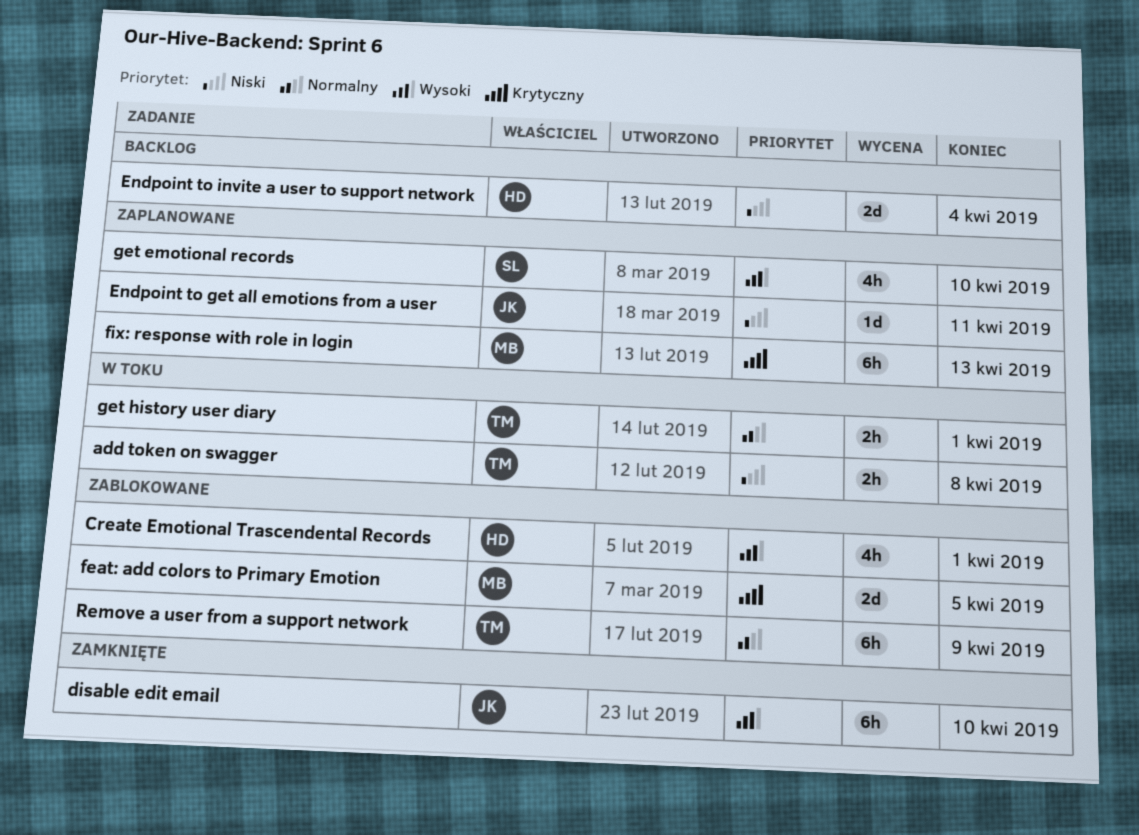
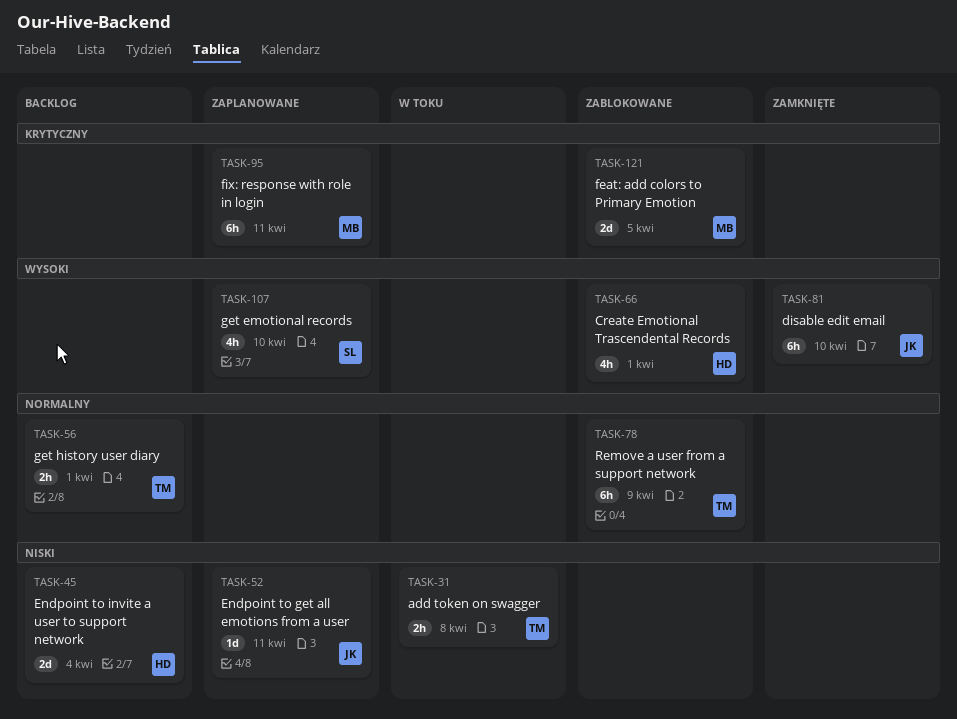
fix: response with role in login, due: Apr 13 -> Apr 11
get history user diary, status: W toku -> Backlog

